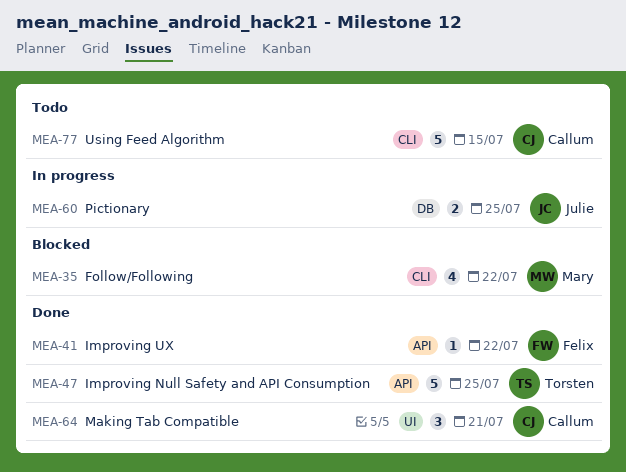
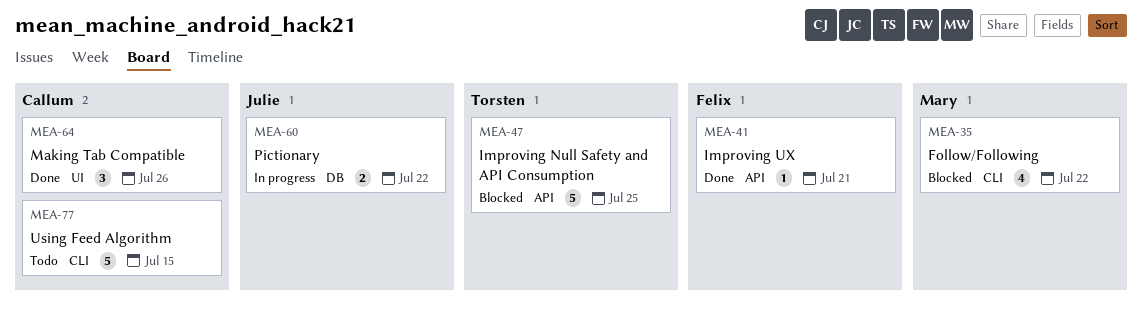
MEA-41, due: Jul 22 -> Jul 21
MEA-47, status: Done -> Blocked
MEA-60, due: Jul 25 -> Jul 22
MEA-64, due: Jul 21 -> Jul 26

